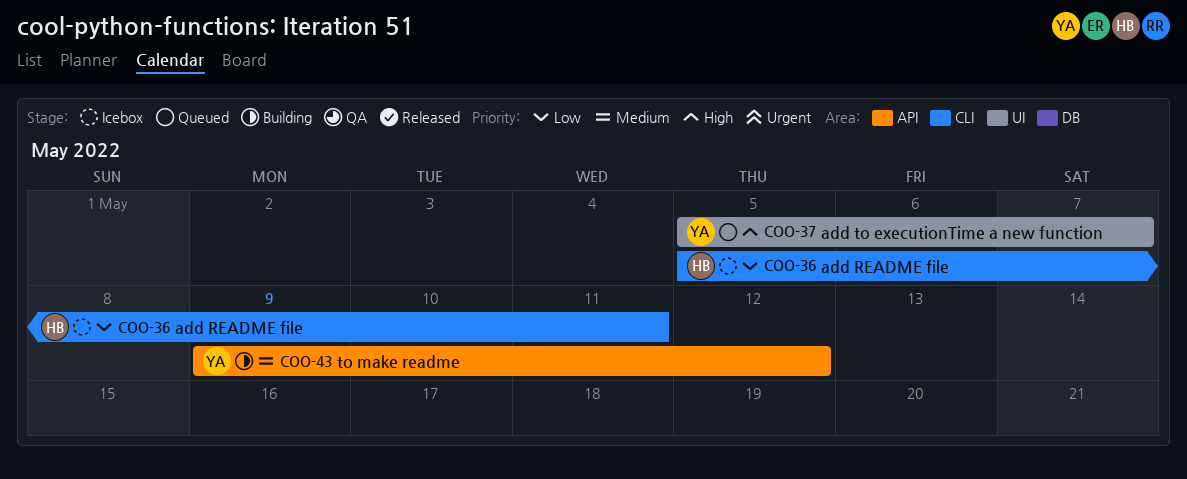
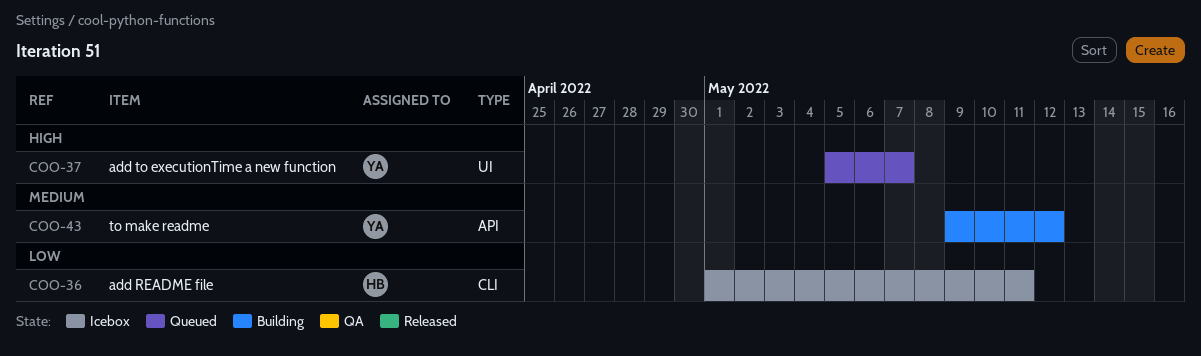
COO-36, start: May 5 -> May 1

